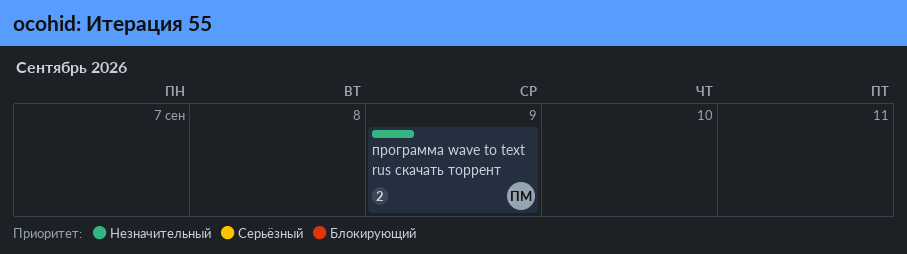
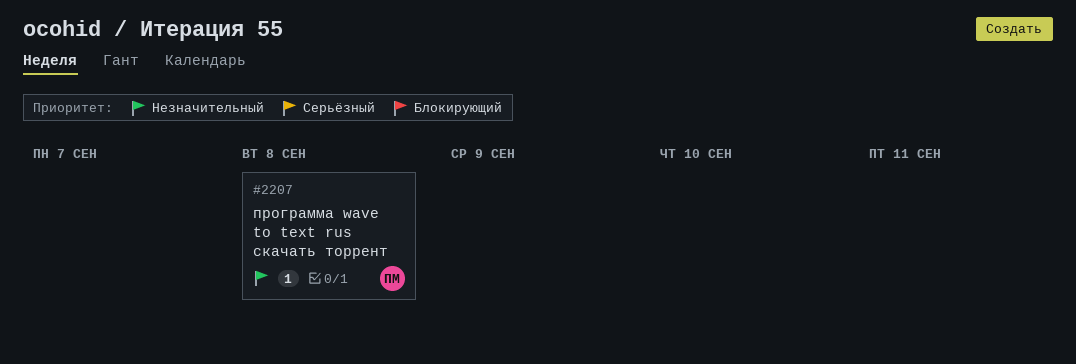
программа wave to text rus скачать торрент, estimate: 2 -> 1
программа wave to text rus скачать торрент, due: Sep 9 -> Sep 8

